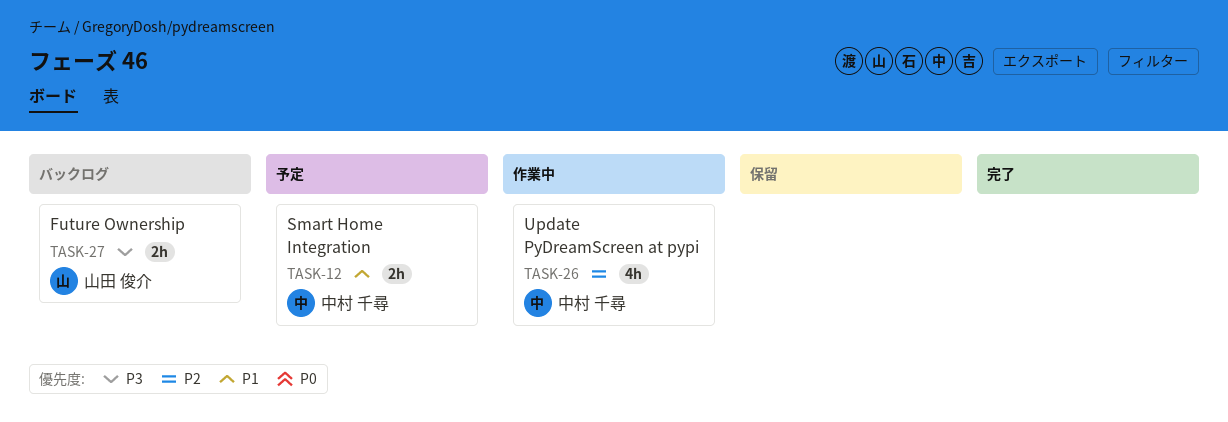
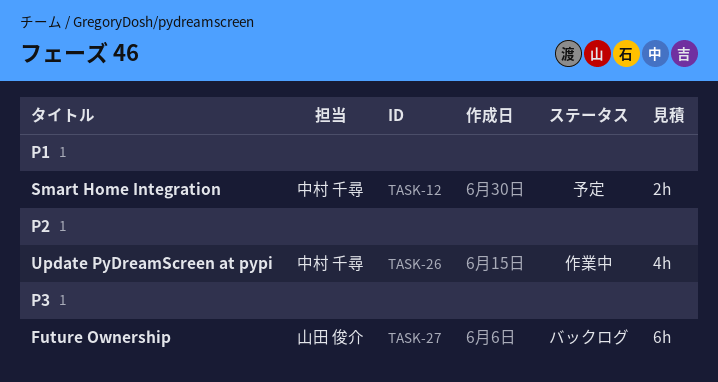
TASK-27, estimate: 2h -> 6h

